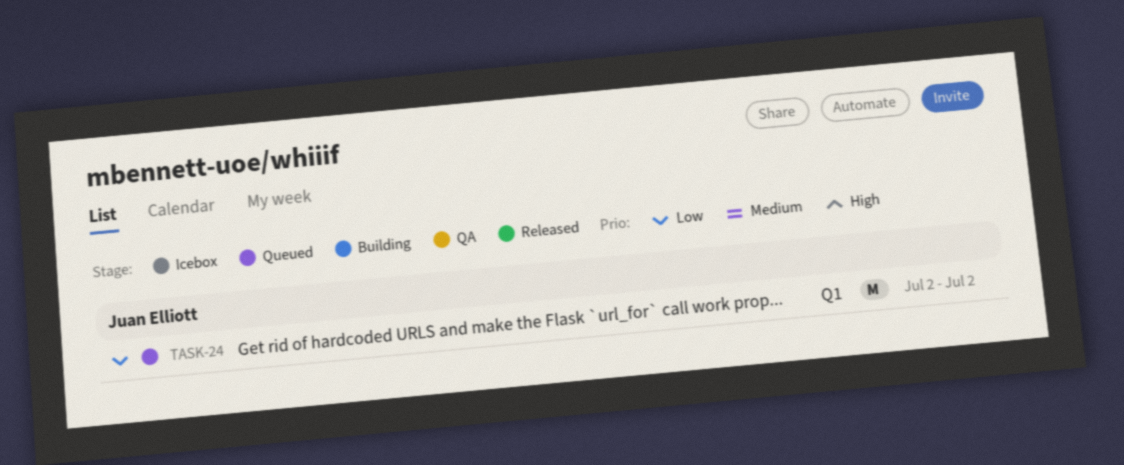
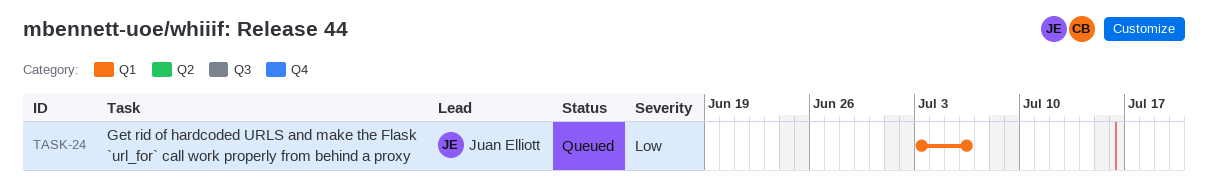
TASK-24, start: Jul 2 -> Jul 3
TASK-24, due: Jul 2 -> Jul 6

